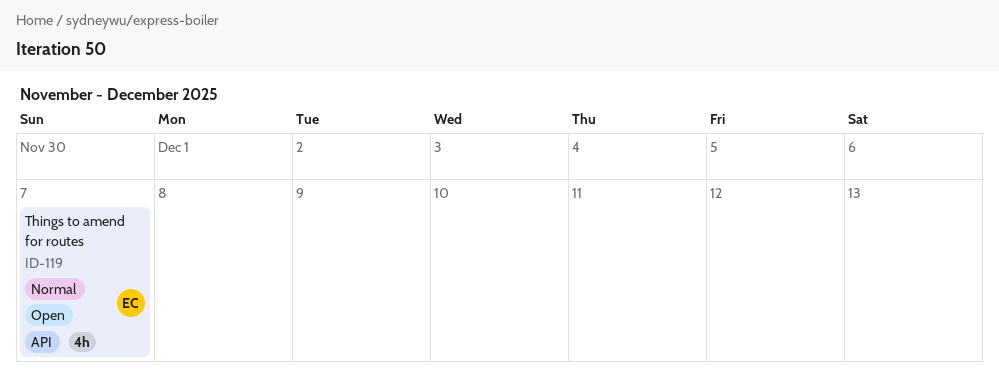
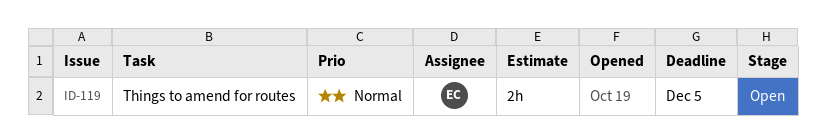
ID-119, estimate: 4h -> 2h
ID-119, due: Dec 7 -> Dec 5

